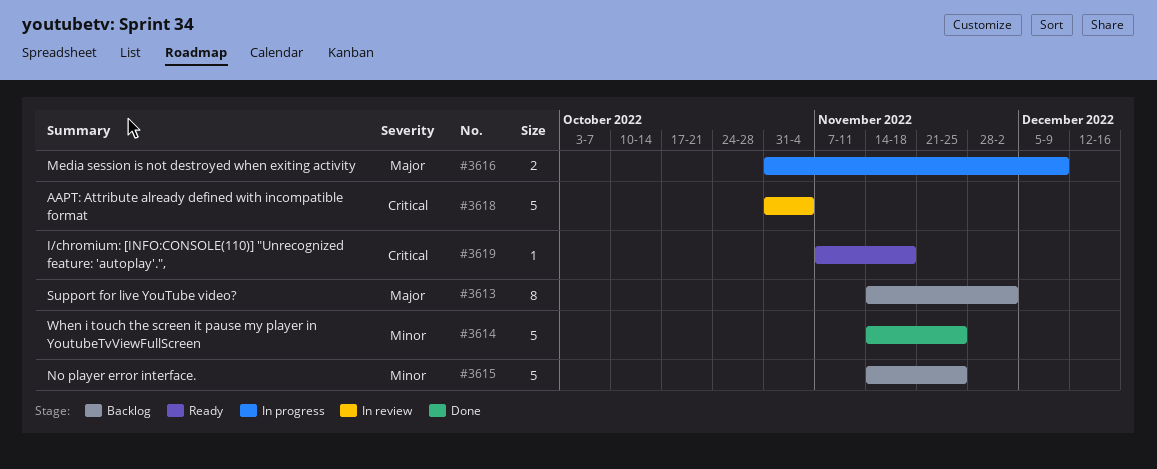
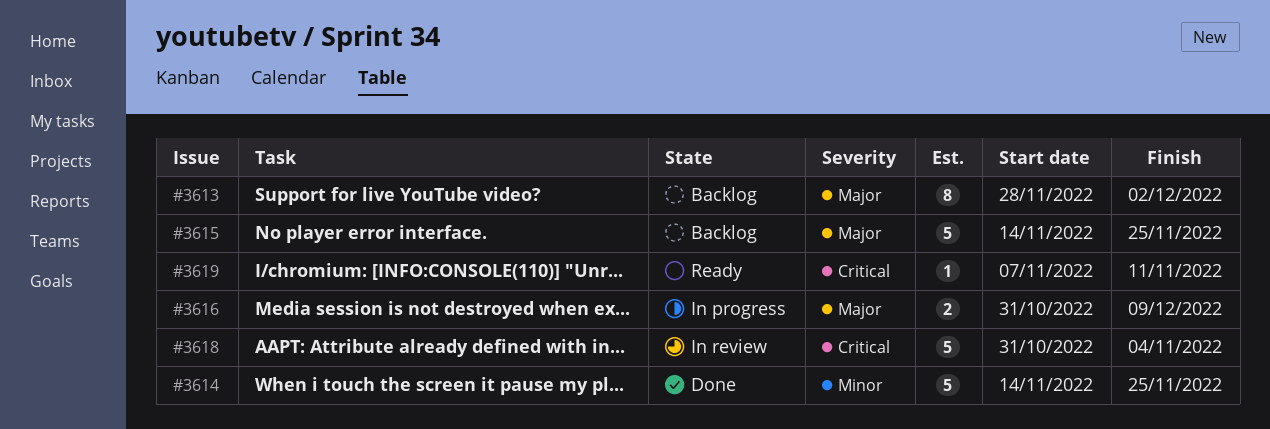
#3613, start: Nov 14 -> Nov 28
#3615, priority: Minor -> Major
#3619, due: Nov 18 -> Nov 11

